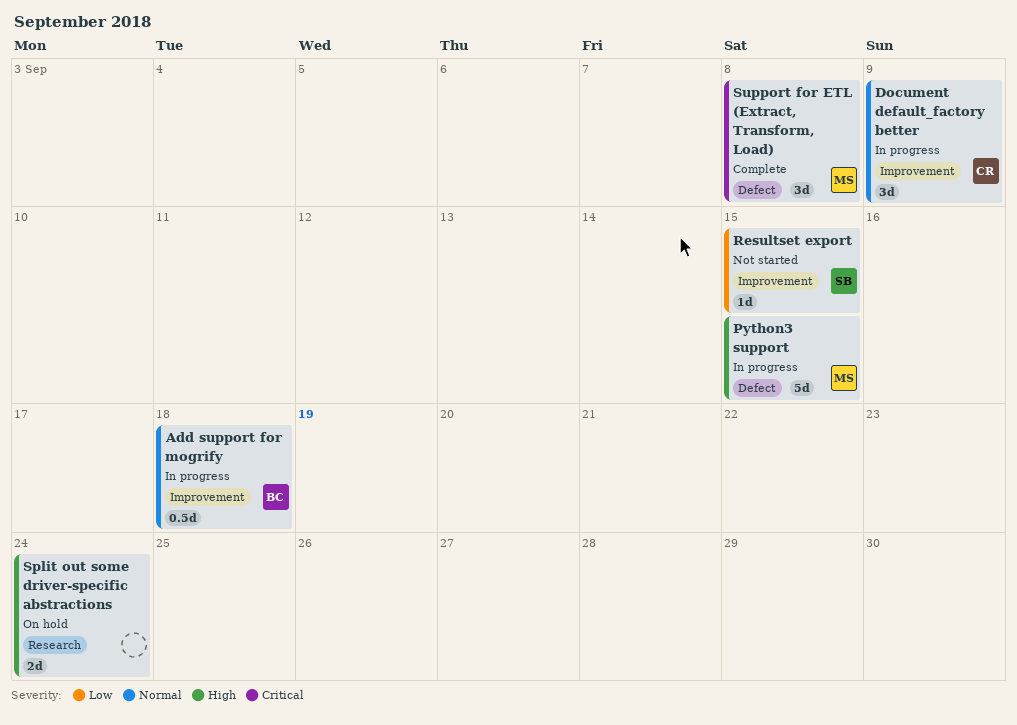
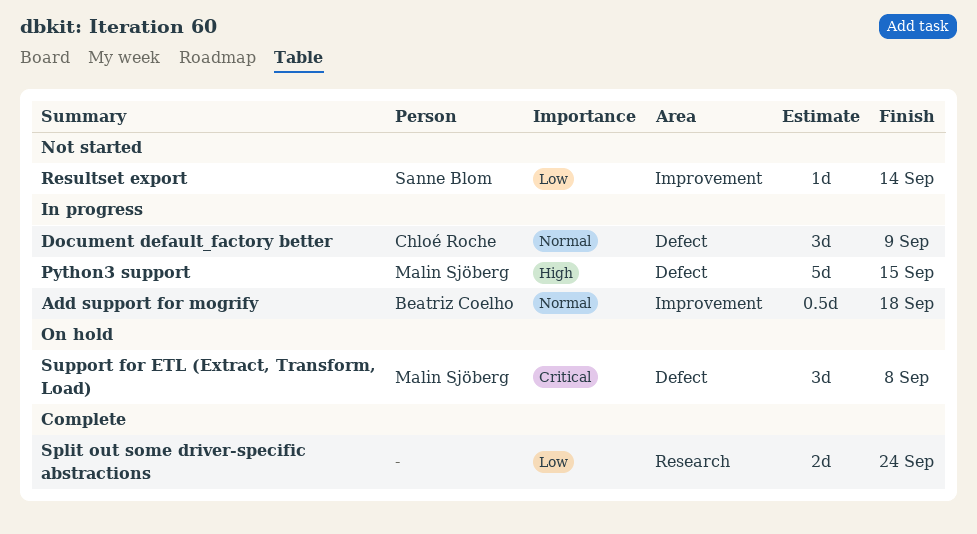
Document default_factory better, label: Improvement -> Defect
Resultset export, due: Sep 15 -> Sep 14
Split out some driver-specific abstractions, status: On hold -> Complete
Split out some driver-specific abstractions, priority: High -> Low
Support for ETL (Extract, Transform, Load), status: Complete -> On hold

